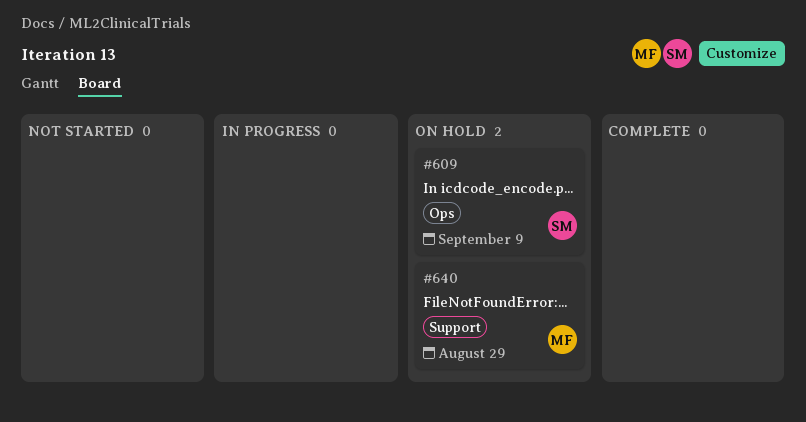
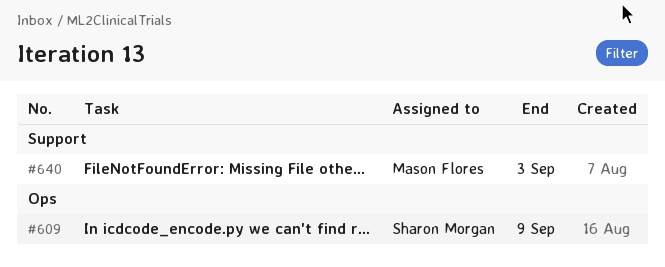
#640, due: Aug 29 -> Sep 3

